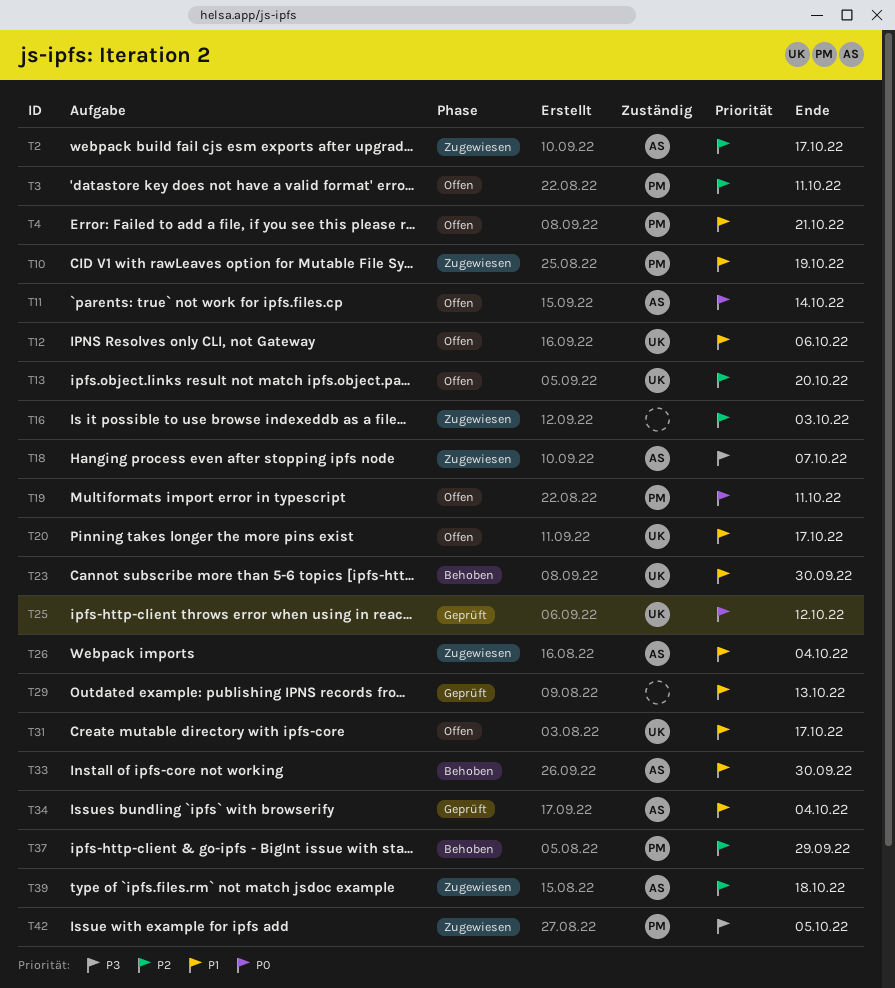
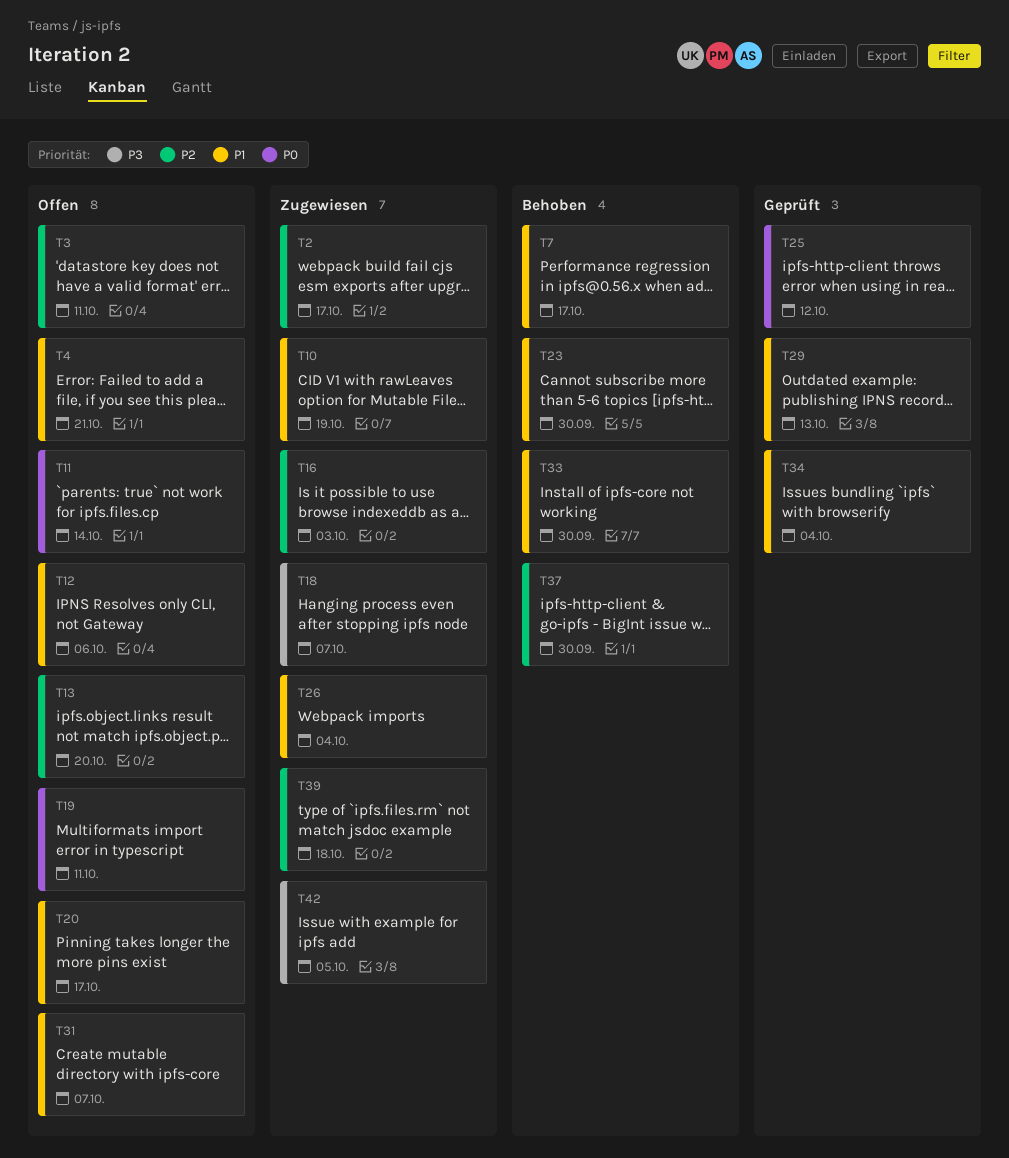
T7: none -> present
T31, due: Oct 17 -> Oct 7
T37, due: Sep 29 -> Sep 30

